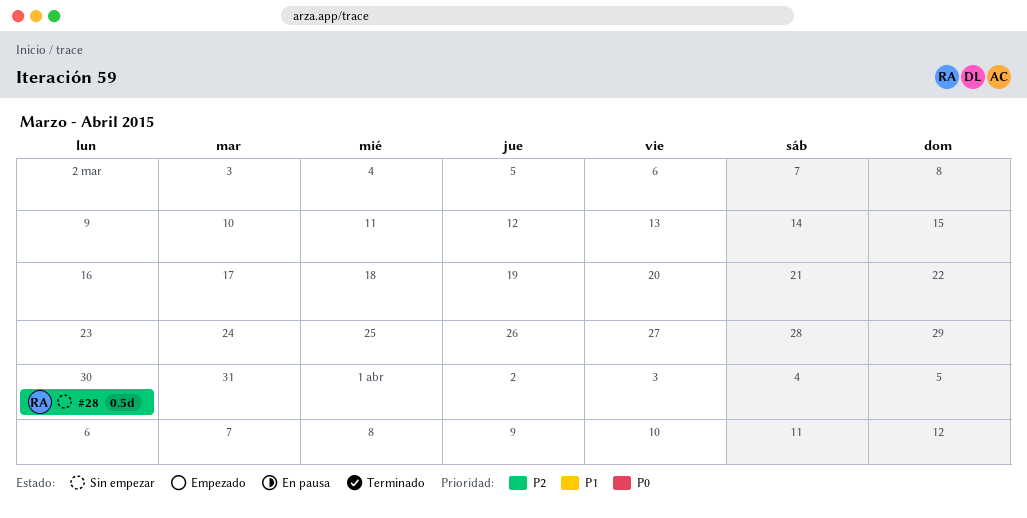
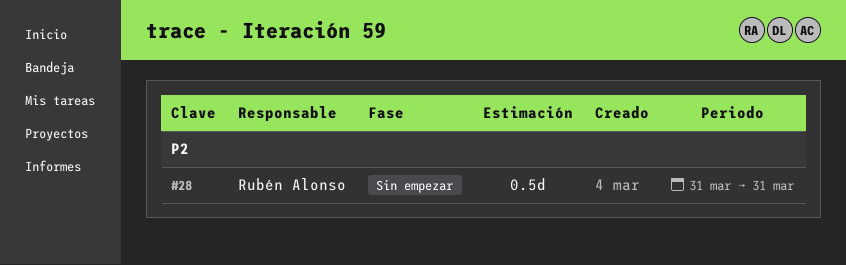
#28, start: Mar 30 -> Mar 31
#28, due: Mar 30 -> Mar 31

